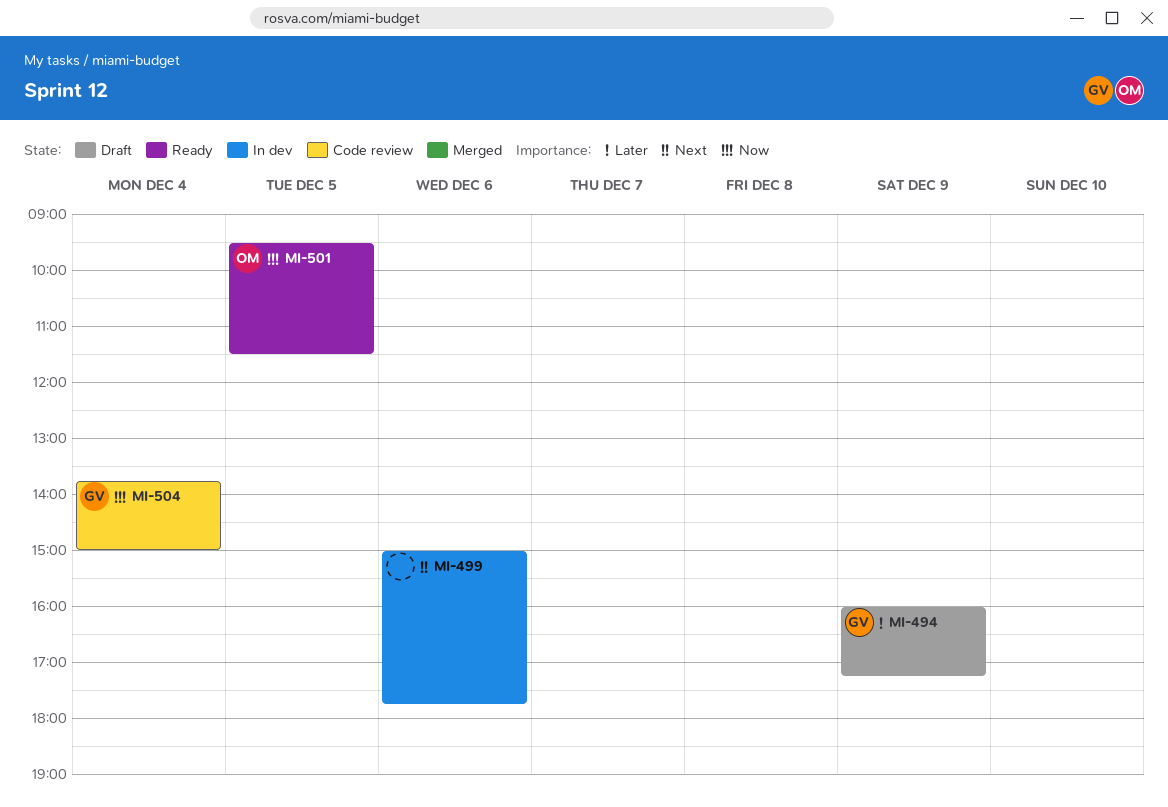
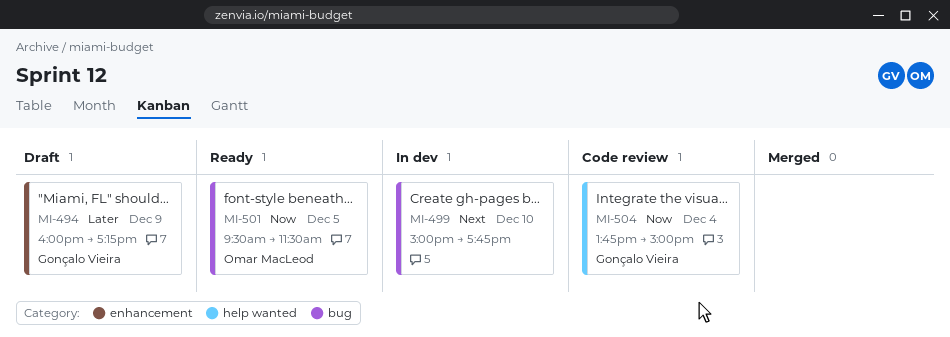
MI-499, day: Dec 6 -> Dec 10

